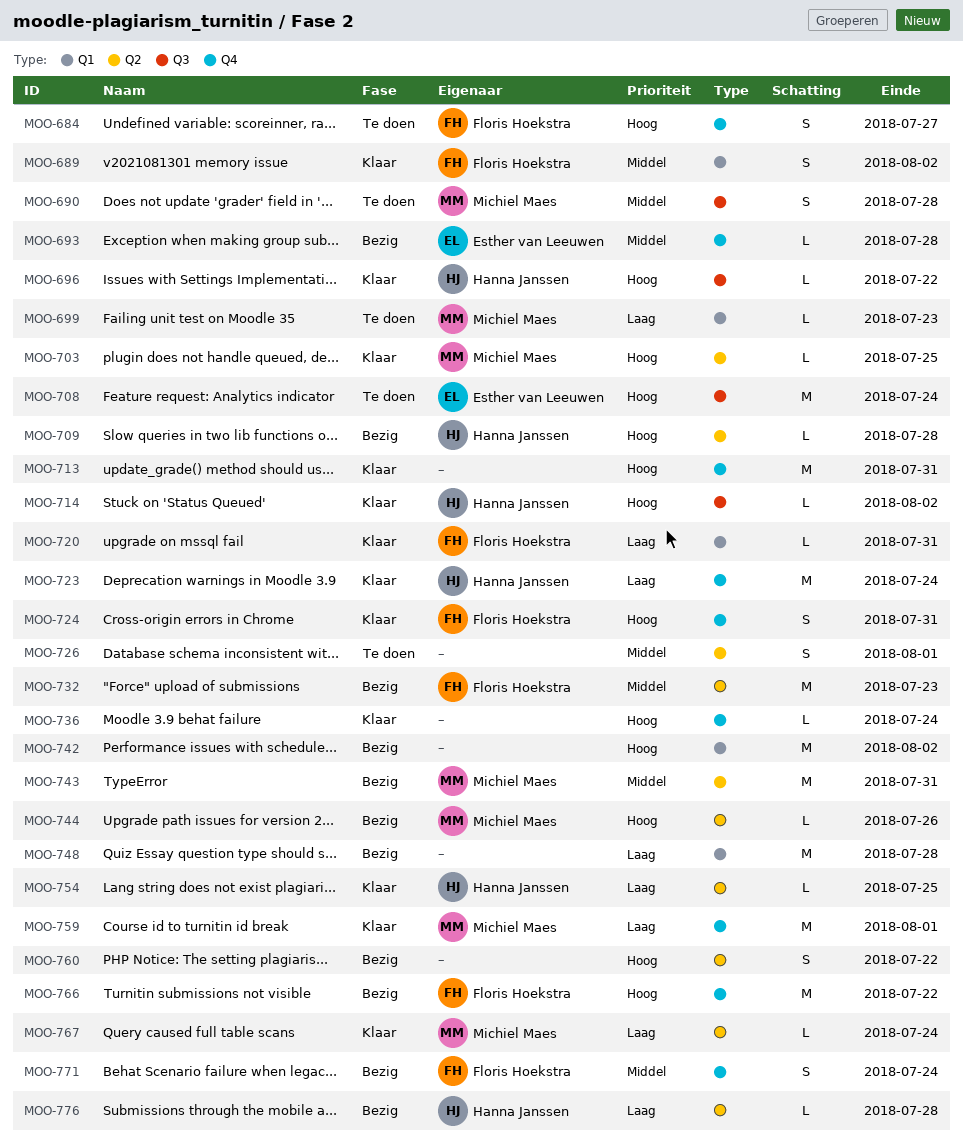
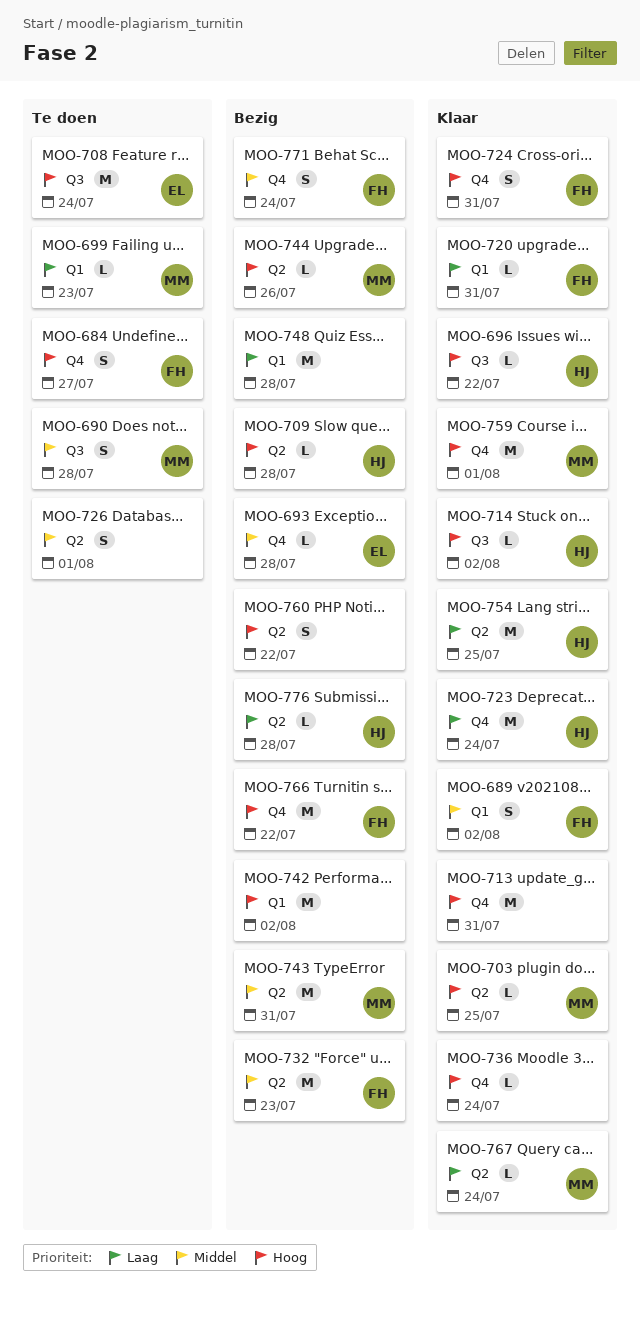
MOO-754, estimate: L -> M
MOO-759, priority: Laag -> Hoog

